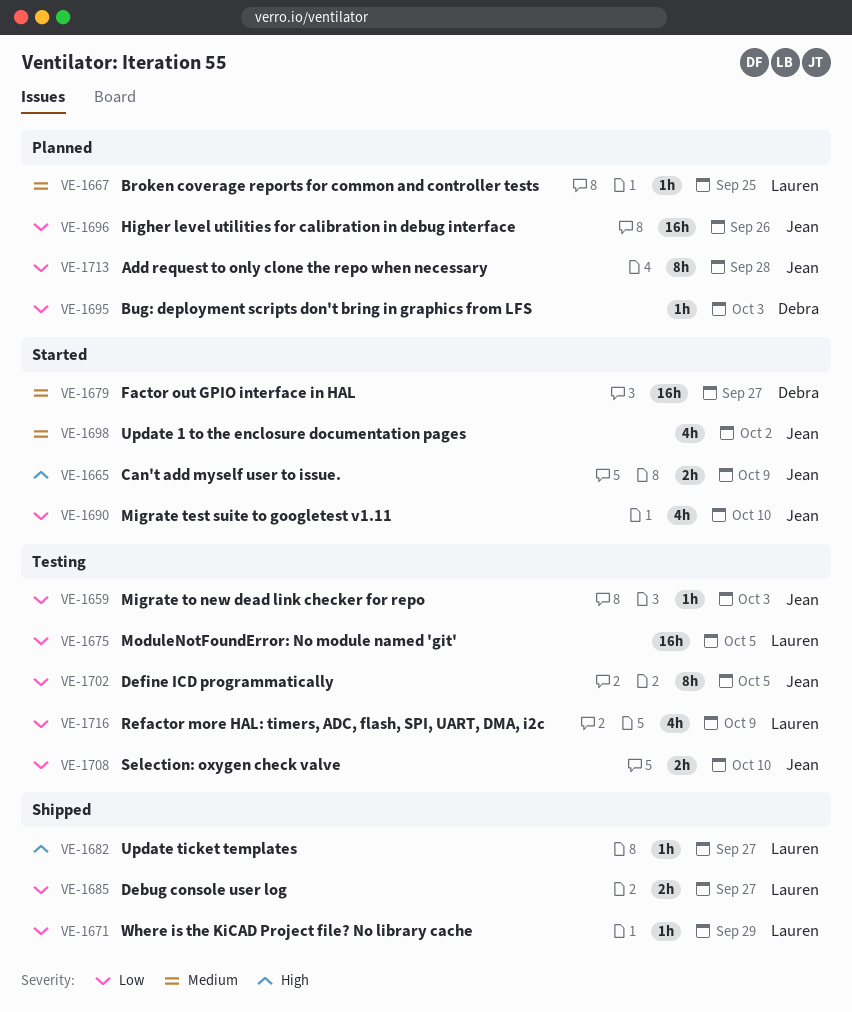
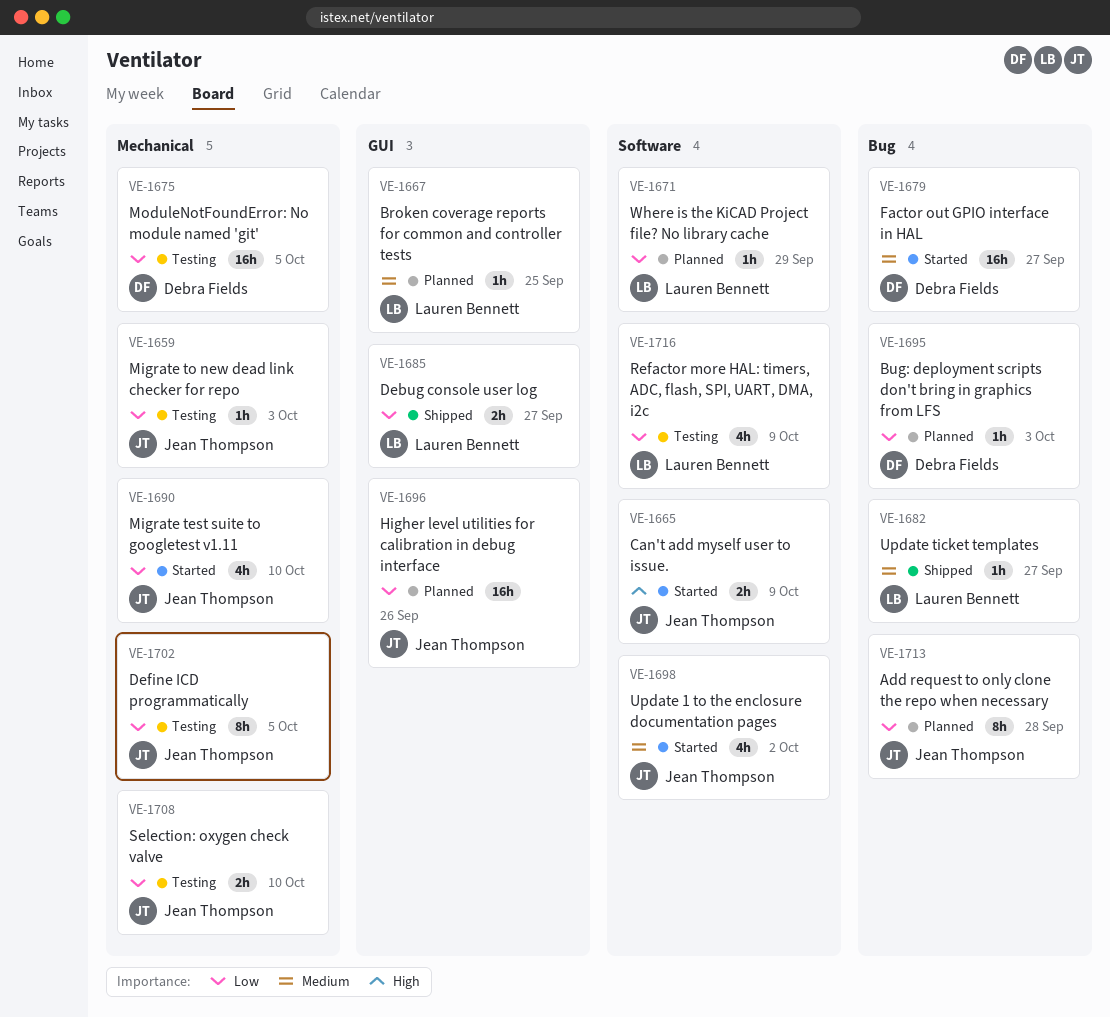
VE-1671, status: Shipped -> Planned
VE-1675, owner: Lauren Bennett -> Debra Fields
VE-1682, priority: High -> Medium

